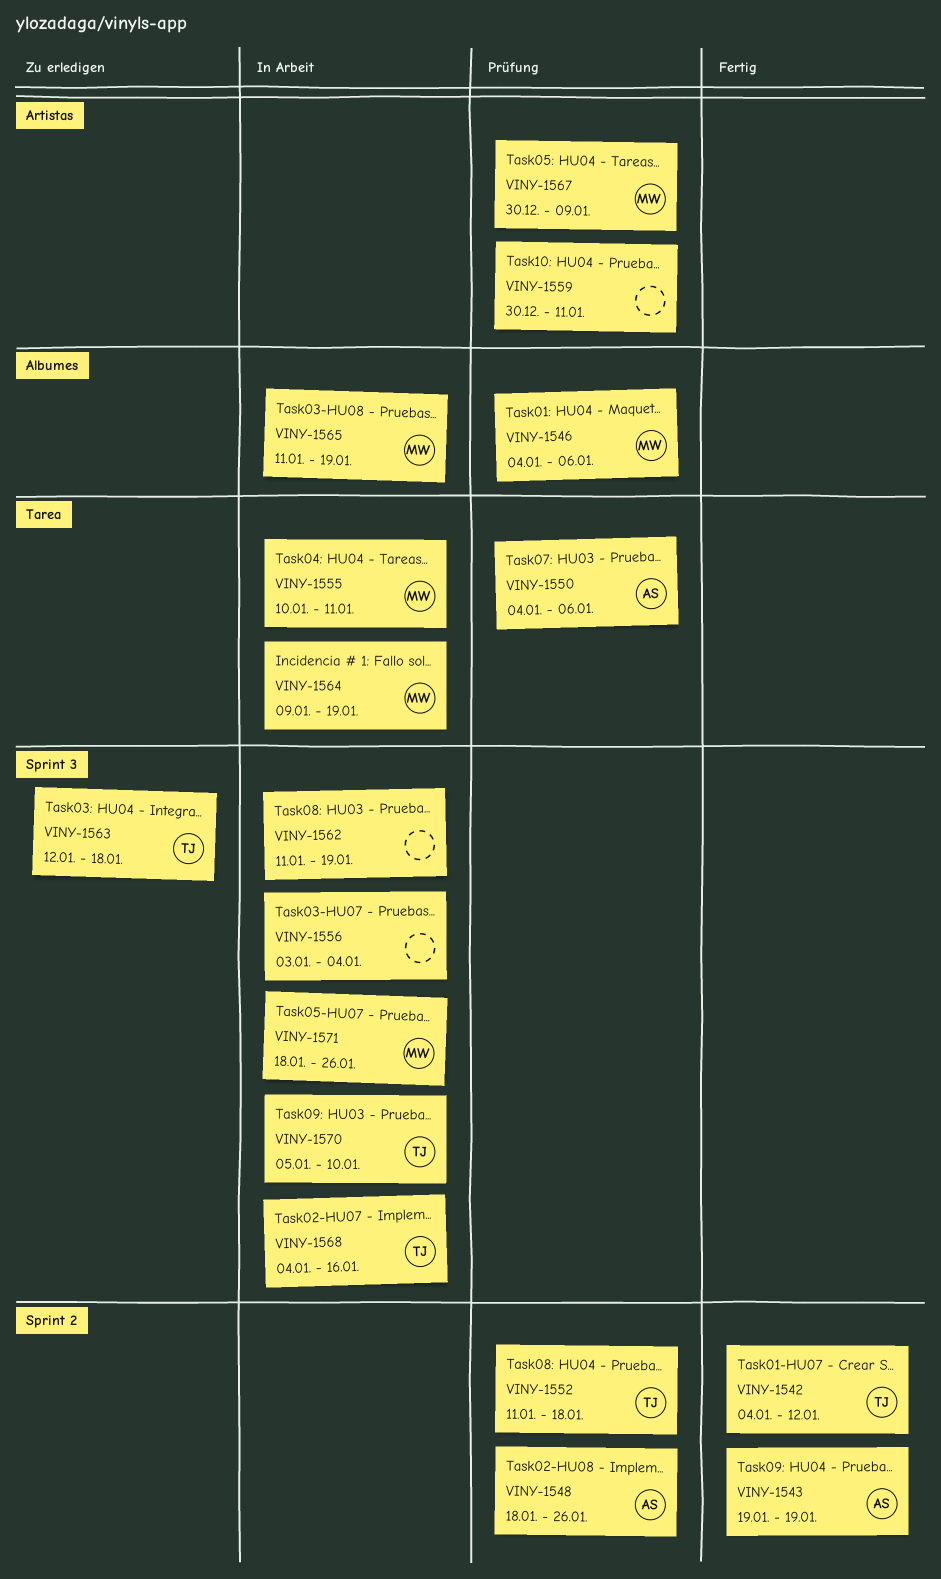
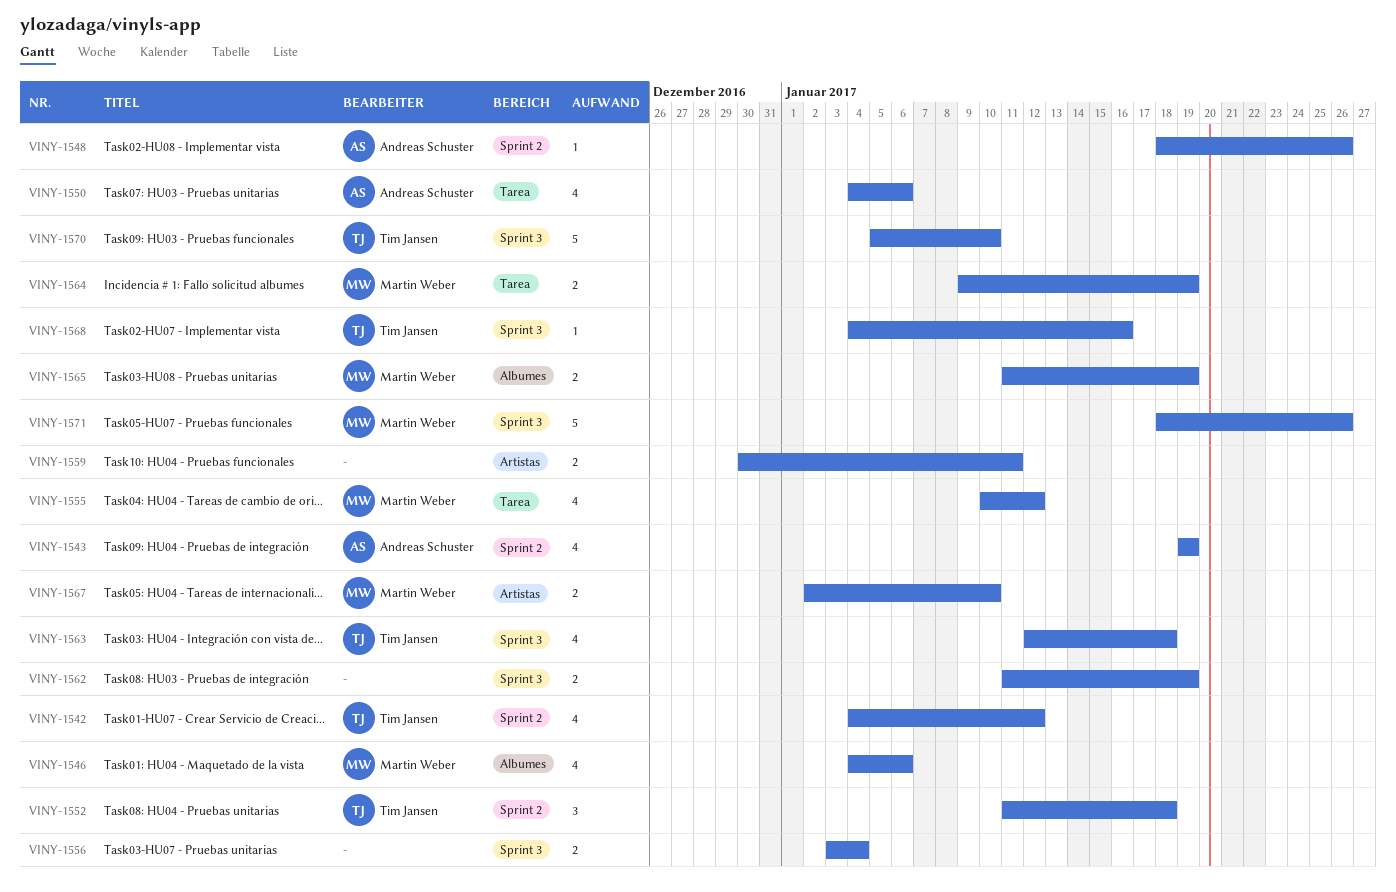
VINY-1555, due: Jan 11 -> Jan 12
VINY-1567, start: Dec 30 -> Jan 2
VINY-1567, due: Jan 9 -> Jan 10

